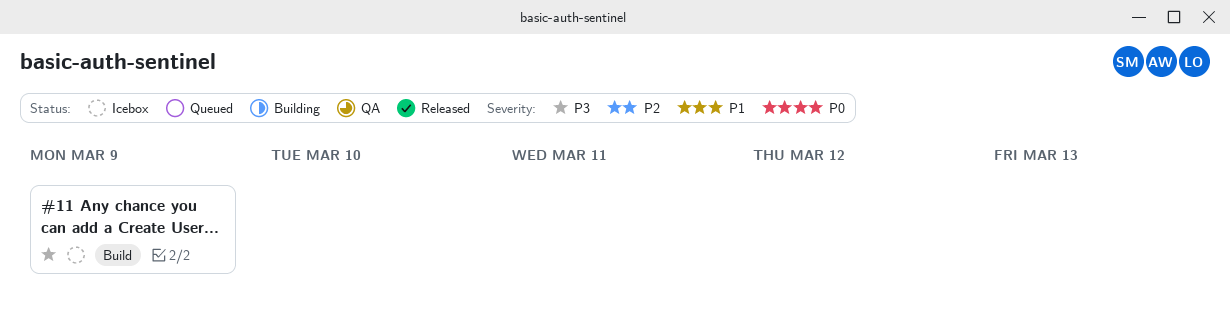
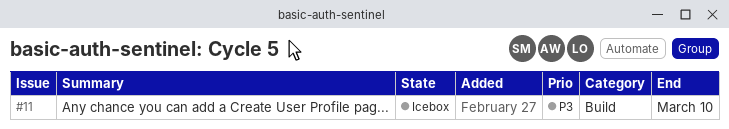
#11, due: Mar 9 -> Mar 10

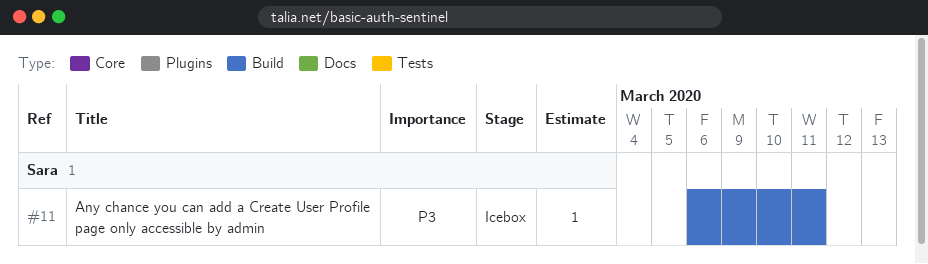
#11, due: Mar 10 -> Mar 11

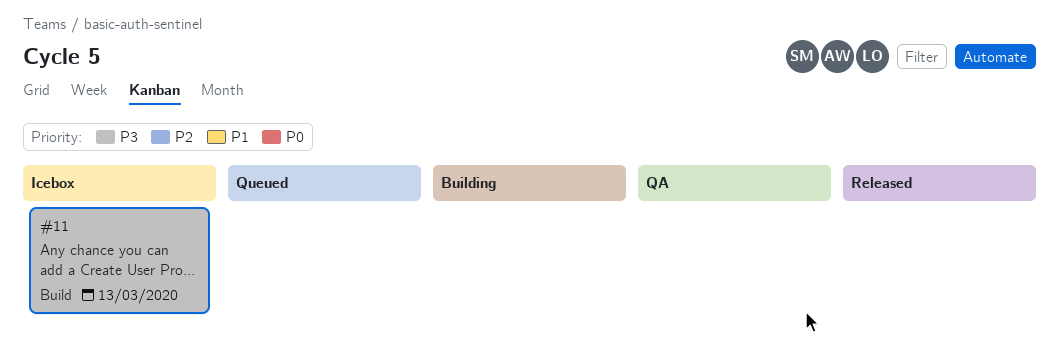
#11, due: Mar 11 -> Mar 13

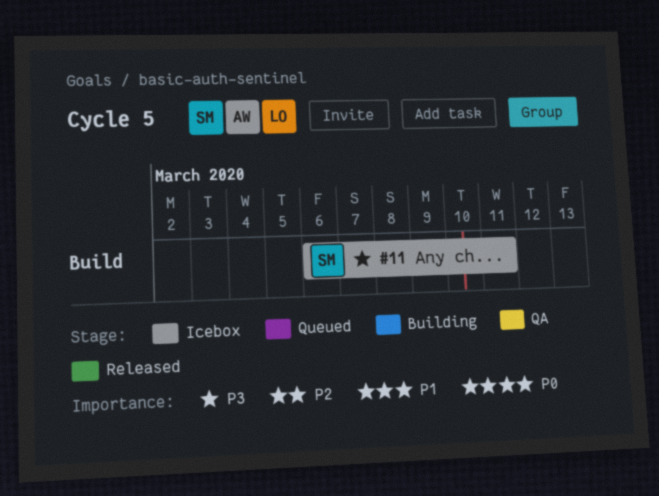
#11, due: Mar 13 -> Mar 11

